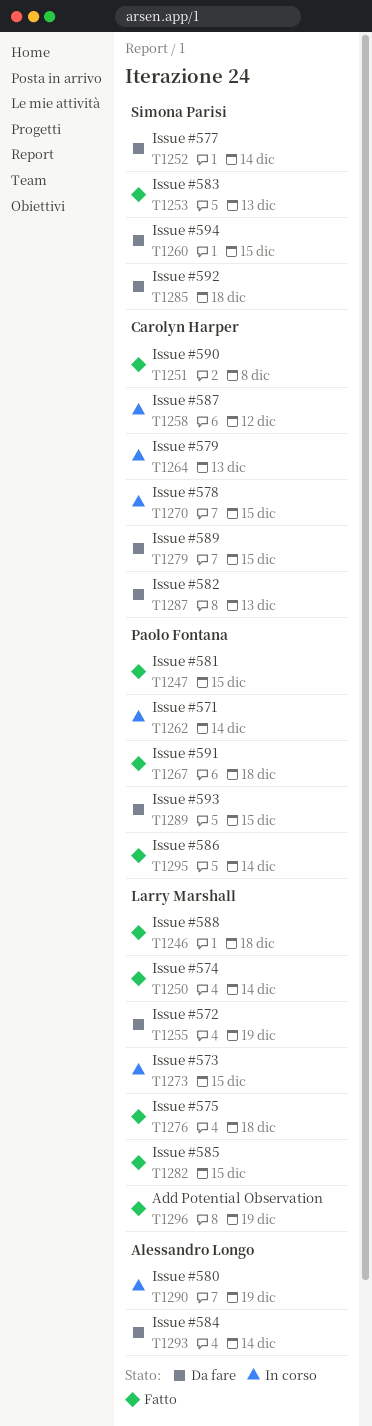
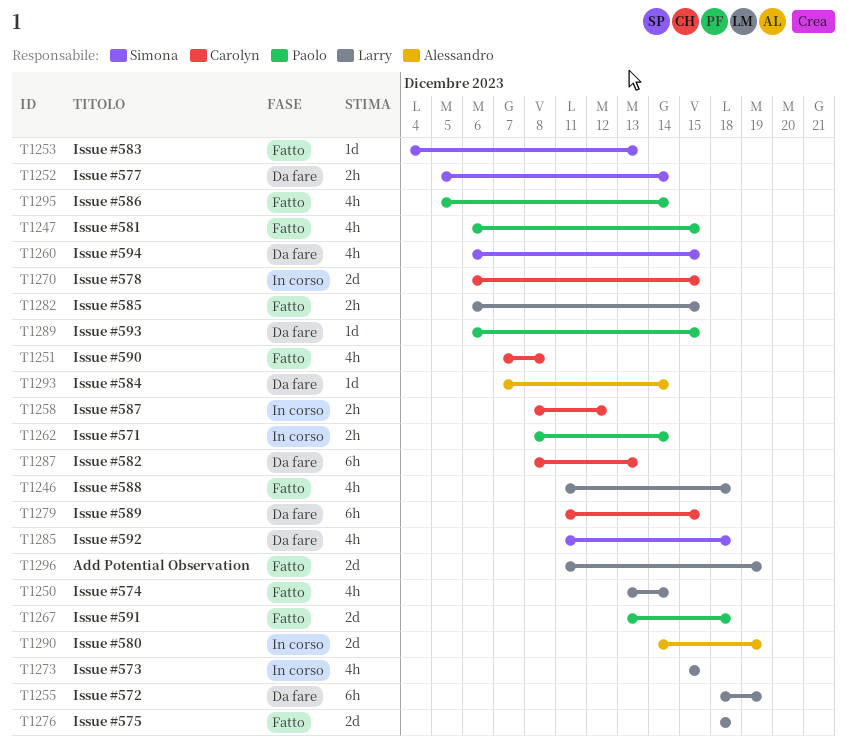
T1264: present -> none

